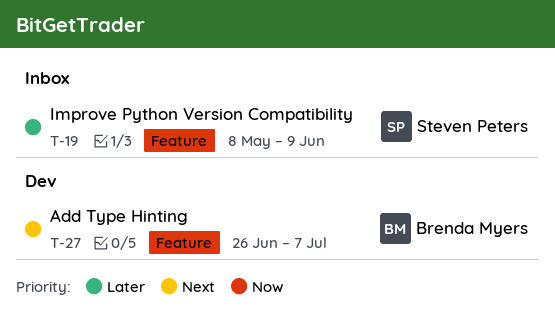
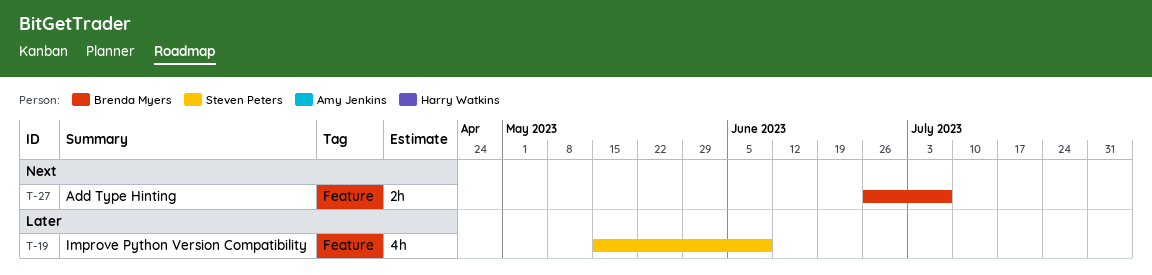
T-19, start: May 8 -> May 15

